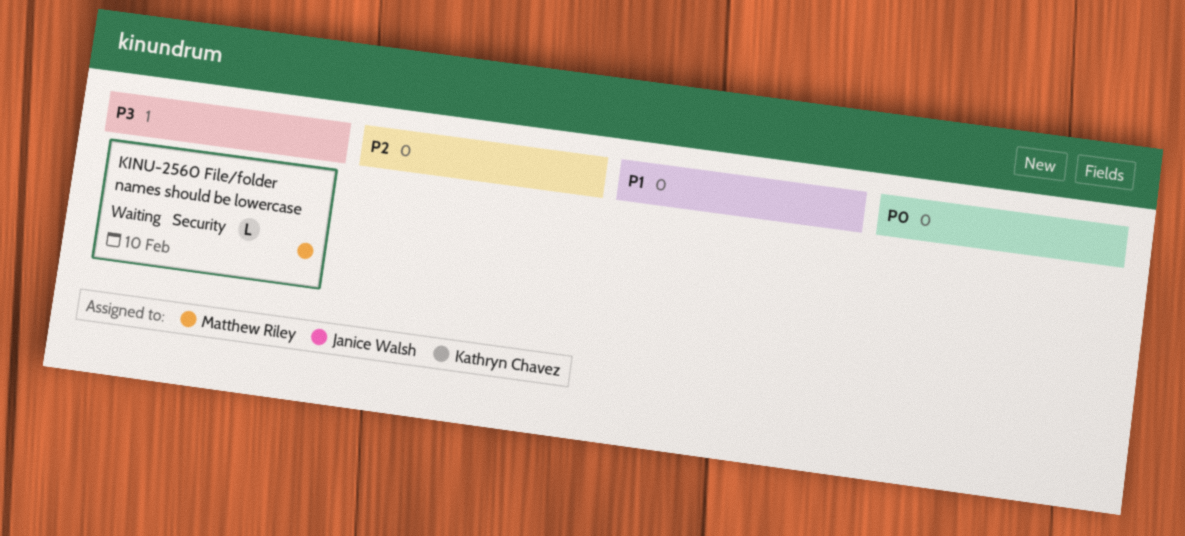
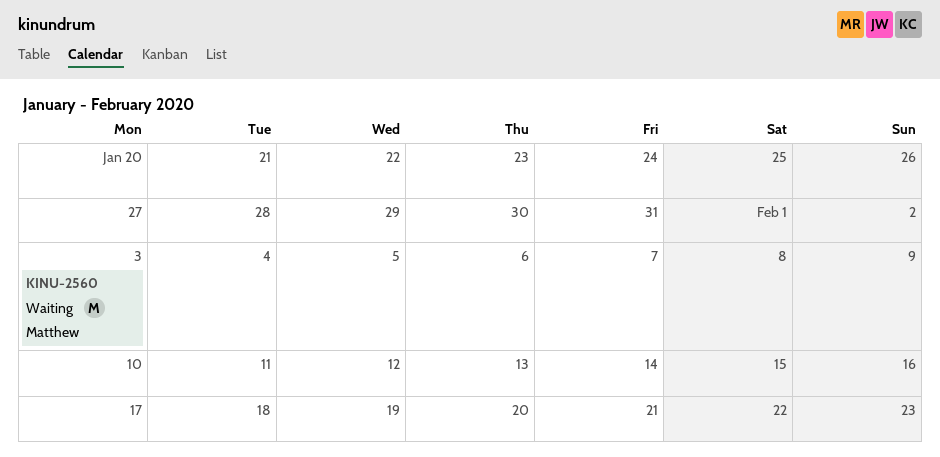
KINU-2560, estimate: L -> M
KINU-2560, due: Feb 10 -> Feb 3

